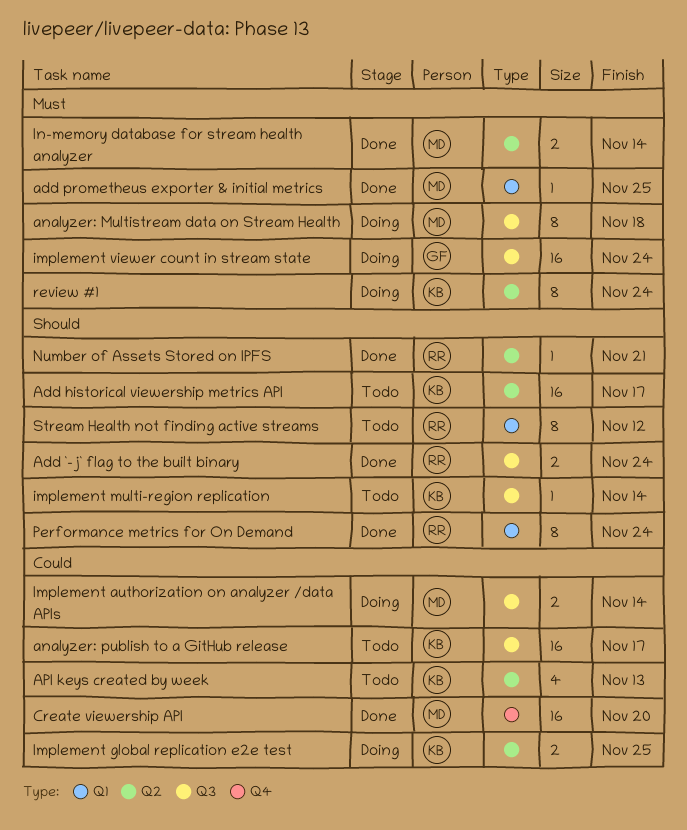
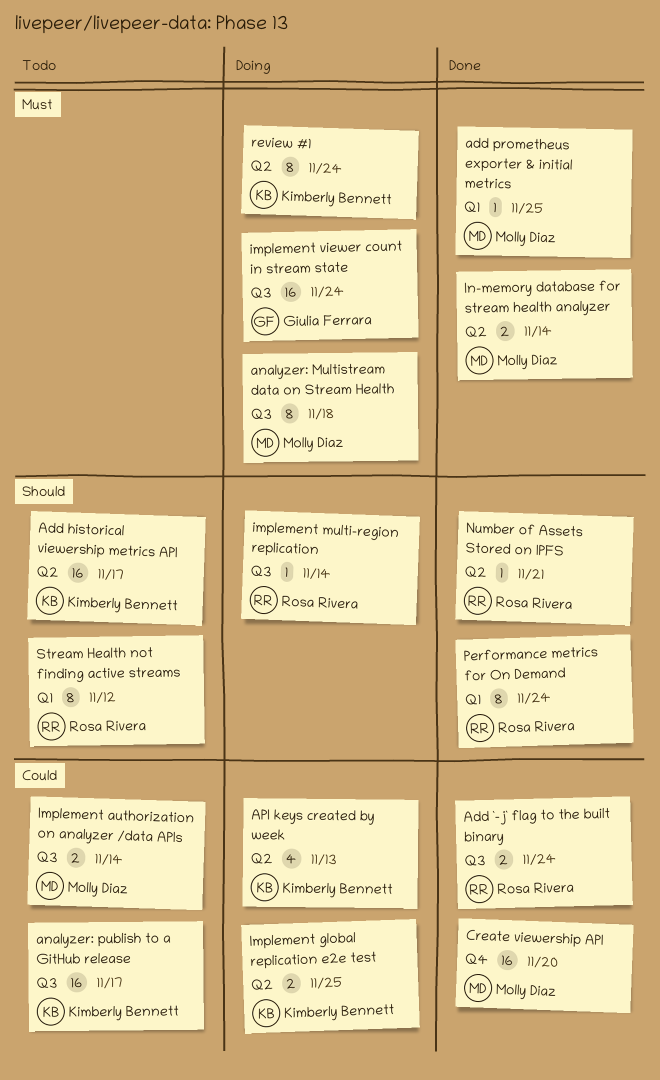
Add `-j` flag to the built binary, priority: Should -> Could
API keys created by week, status: Todo -> Doing
Implement authorization on analyzer /data APIs, status: Doing -> Todo
implement multi-region replication, status: Todo -> Doing
implement multi-region replication, owner: Kimberly Bennett -> Rosa Rivera

